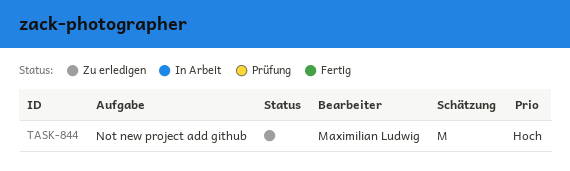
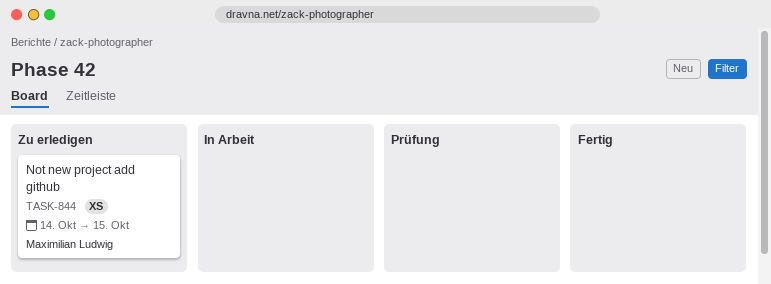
TASK-844, estimate: M -> XS

